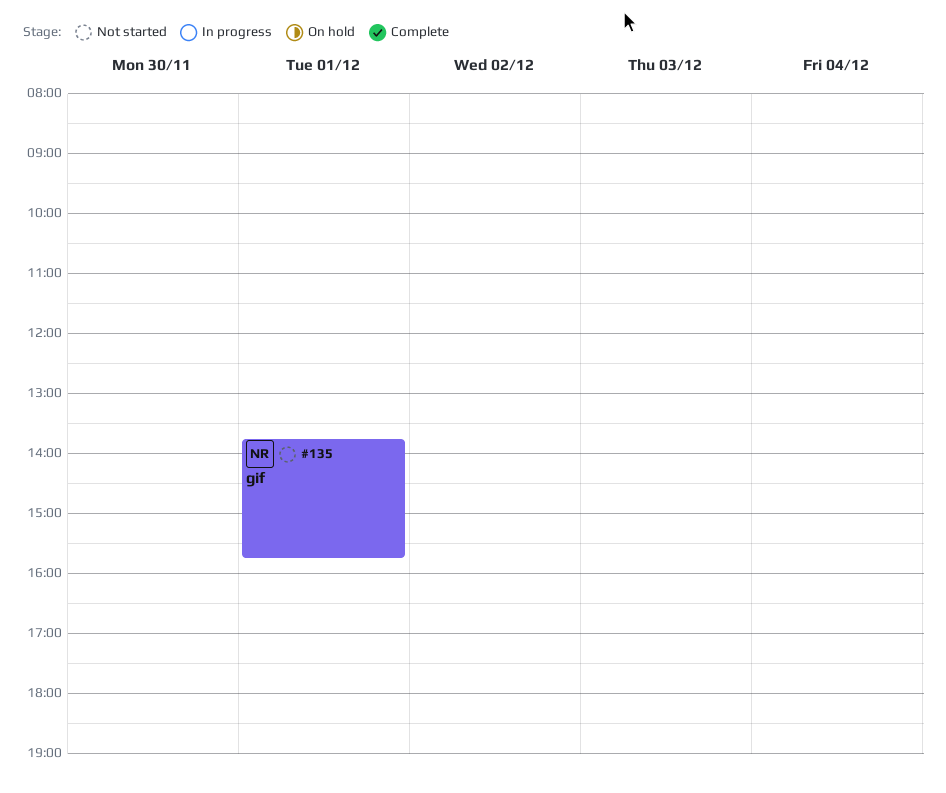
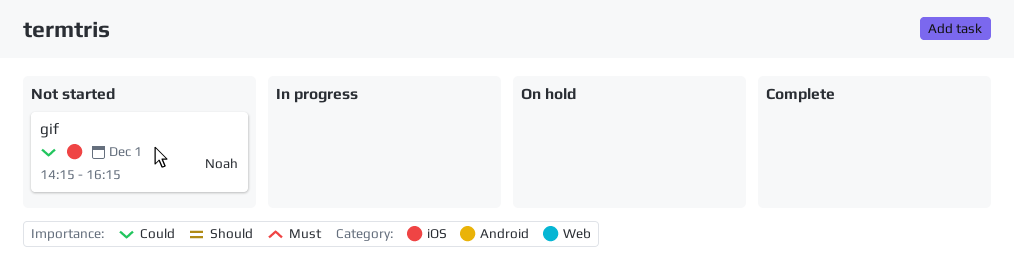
gif, begins: 13:45 -> 14:15
gif, ends: 15:45 -> 16:15

